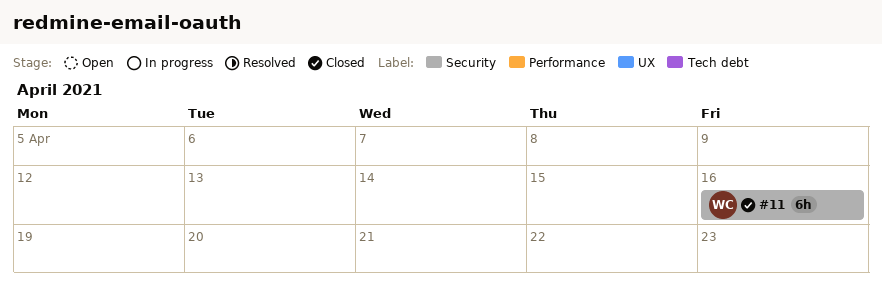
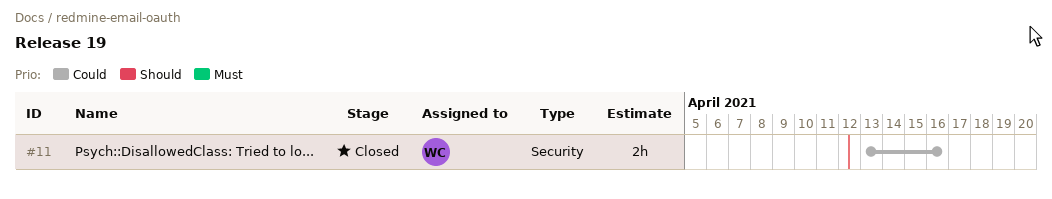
#11, estimate: 6h -> 2h
#11, start: Apr 16 -> Apr 13

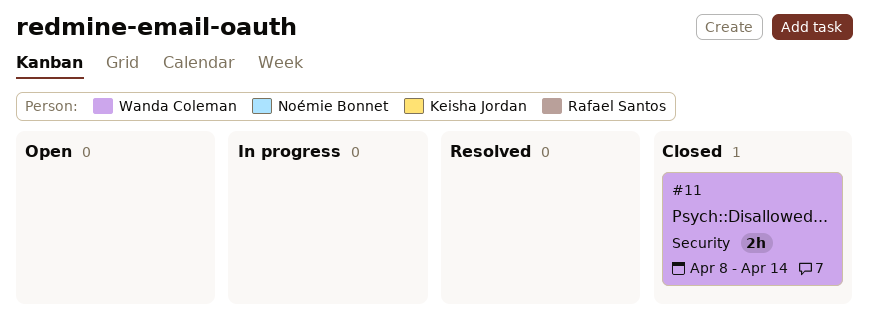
#11, start: Apr 13 -> Apr 8
#11, due: Apr 16 -> Apr 14

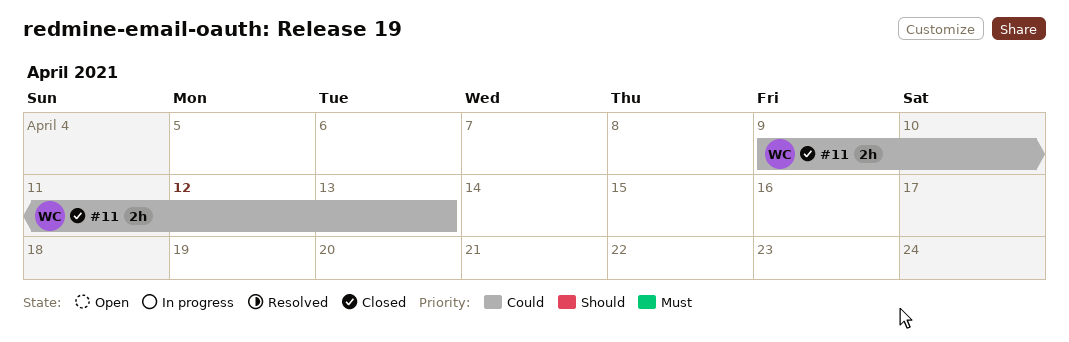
#11, start: Apr 8 -> Apr 9
#11, due: Apr 14 -> Apr 13

